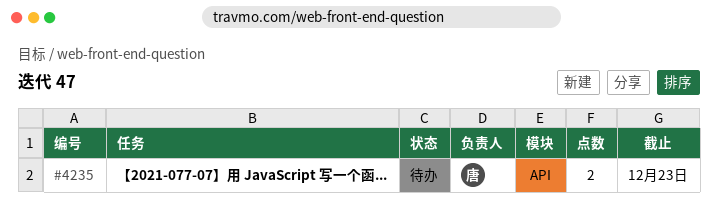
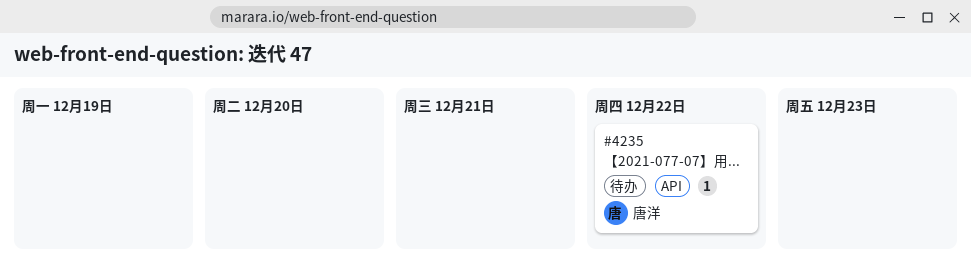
#4235, estimate: 2 -> 1
#4235, due: Dec 23 -> Dec 22

